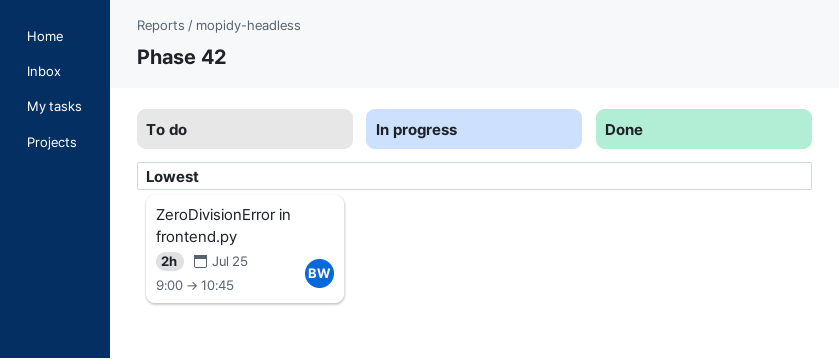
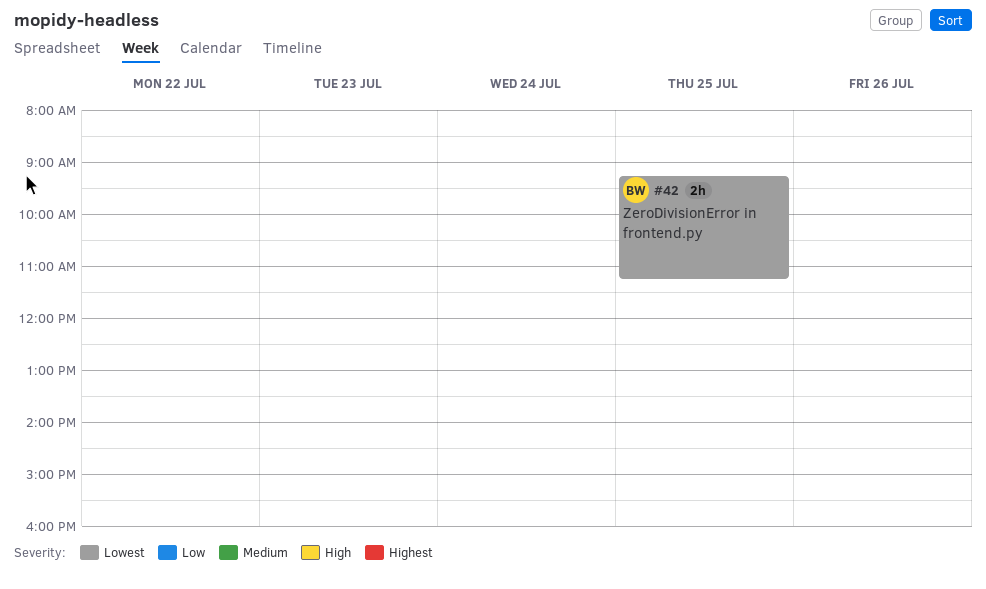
ZeroDivisionError in frontend.py, begins: 09:00 -> 09:15
ZeroDivisionError in frontend.py, ends: 10:45 -> 11:15

